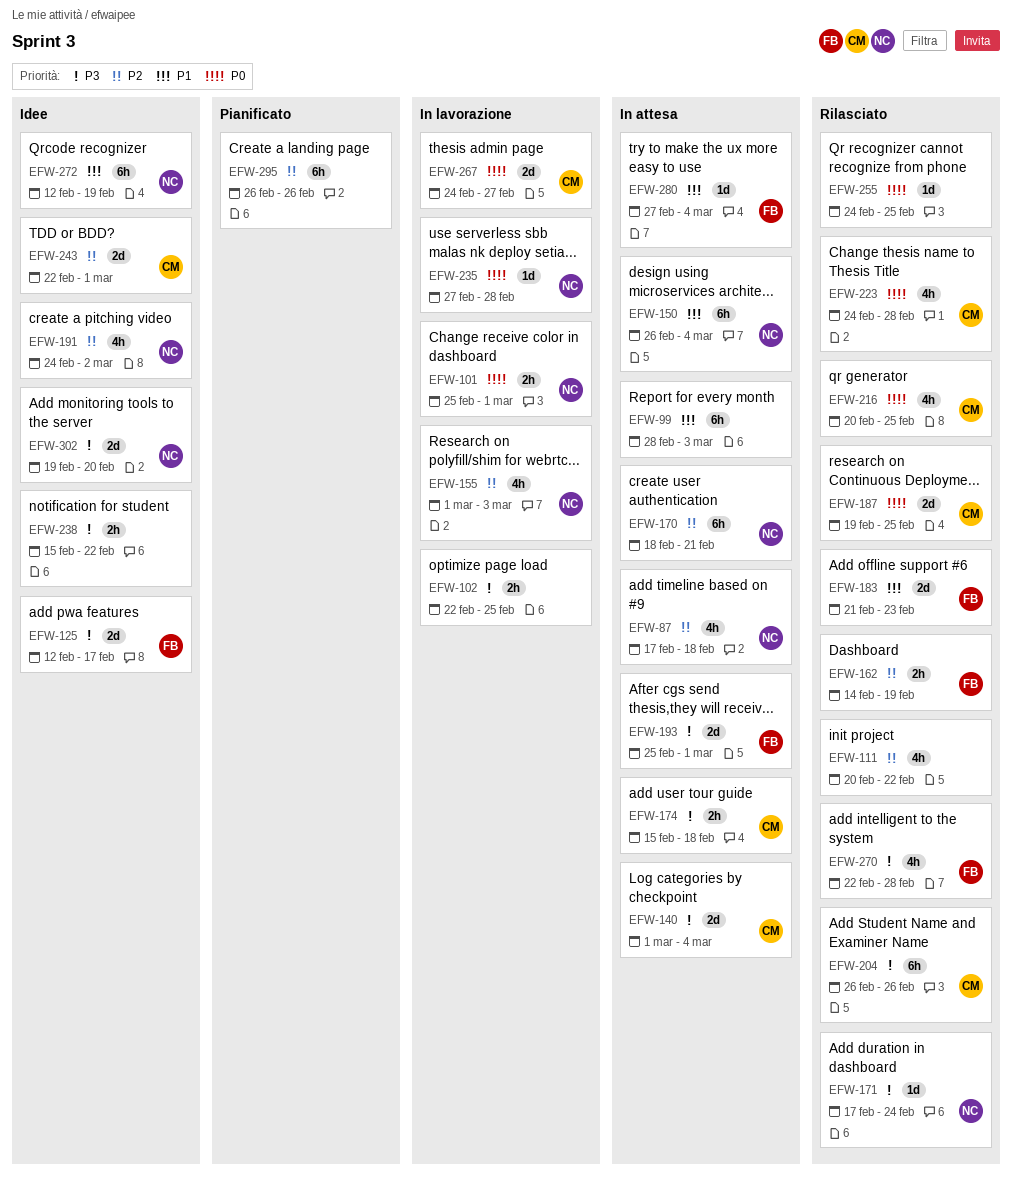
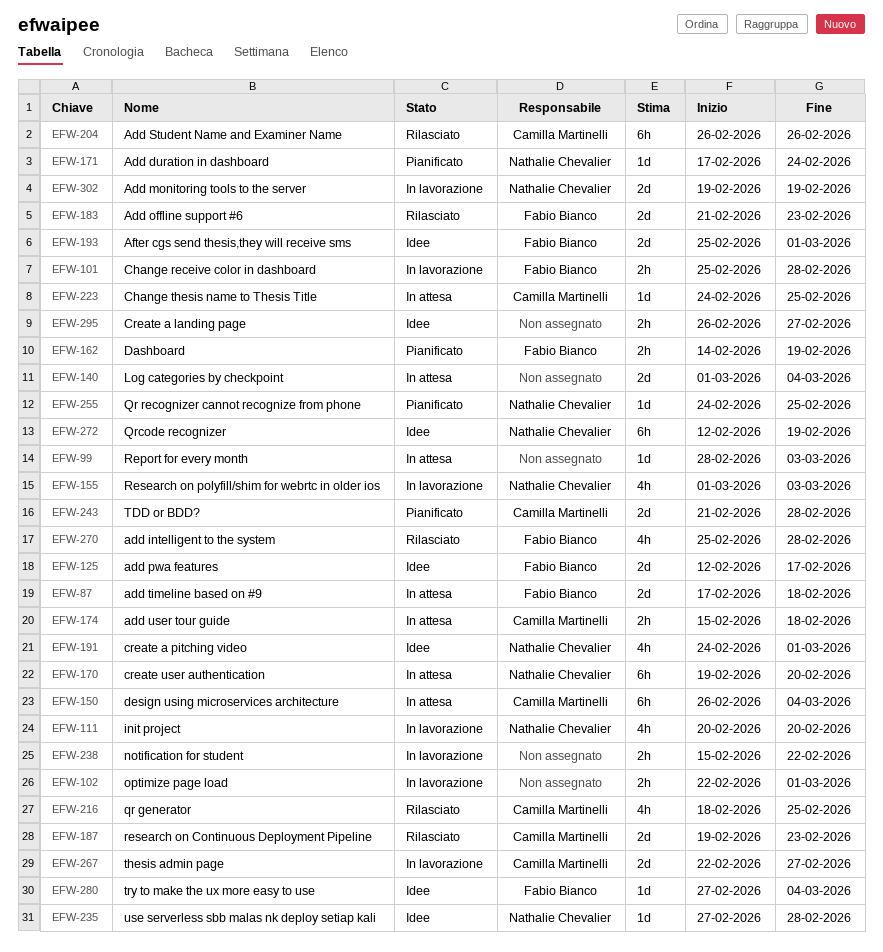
EFW-87, owner: Nathalie Chevalier -> Fabio Bianco
EFW-87, estimate: 4h -> 2d
EFW-99, estimate: 6h -> 1d
EFW-101, owner: Nathalie Chevalier -> Fabio Bianco
EFW-101, due: Mar 1 -> Feb 28
EFW-102, due: Feb 25 -> Mar 1
EFW-111, status: Rilasciato -> In lavorazione
EFW-111, owner: none -> Nathalie Chevalier
EFW-111, due: Feb 22 -> Feb 20
EFW-140, owner: Camilla Martinelli -> none
EFW-150, owner: Nathalie Chevalier -> Camilla Martinelli
EFW-162, status: Rilasciato -> Pianificato
EFW-170, start: Feb 18 -> Feb 19
EFW-170, due: Feb 21 -> Feb 20
EFW-171, status: Rilasciato -> Pianificato
EFW-187, due: Feb 25 -> Feb 23
EFW-191, due: Mar 2 -> Mar 1
EFW-193, status: In attesa -> Idee
EFW-216, start: Feb 20 -> Feb 18
EFW-223, status: Rilasciato -> In attesa
EFW-223, estimate: 4h -> 1d
EFW-223, due: Feb 28 -> Feb 25
EFW-235, status: In lavorazione -> Idee
EFW-238, status: Idee -> In lavorazione
EFW-243, status: Idee -> Pianificato
EFW-243, start: Feb 22 -> Feb 21
EFW-243, due: Mar 1 -> Feb 28
EFW-255, status: Rilasciato -> Pianificato
EFW-255, owner: none -> Nathalie Chevalier
EFW-267, start: Feb 24 -> Feb 22
EFW-270, start: Feb 22 -> Feb 25
EFW-280, status: In attesa -> Idee
EFW-295, status: Pianificato -> Idee
EFW-295, estimate: 6h -> 2h
EFW-295, due: Feb 26 -> Feb 27
EFW-302, status: Idee -> In lavorazione
EFW-302, due: Feb 20 -> Feb 19

